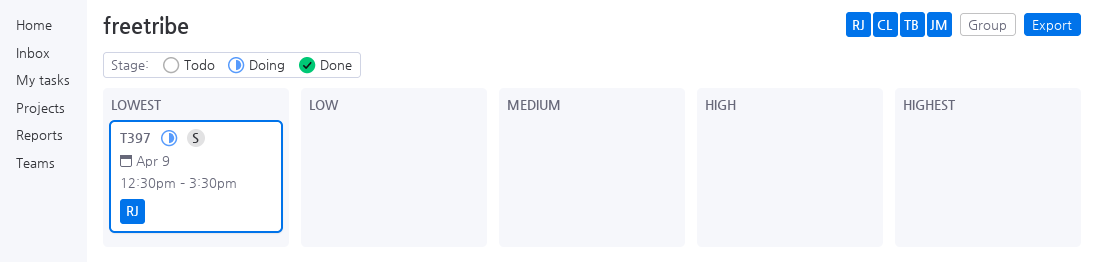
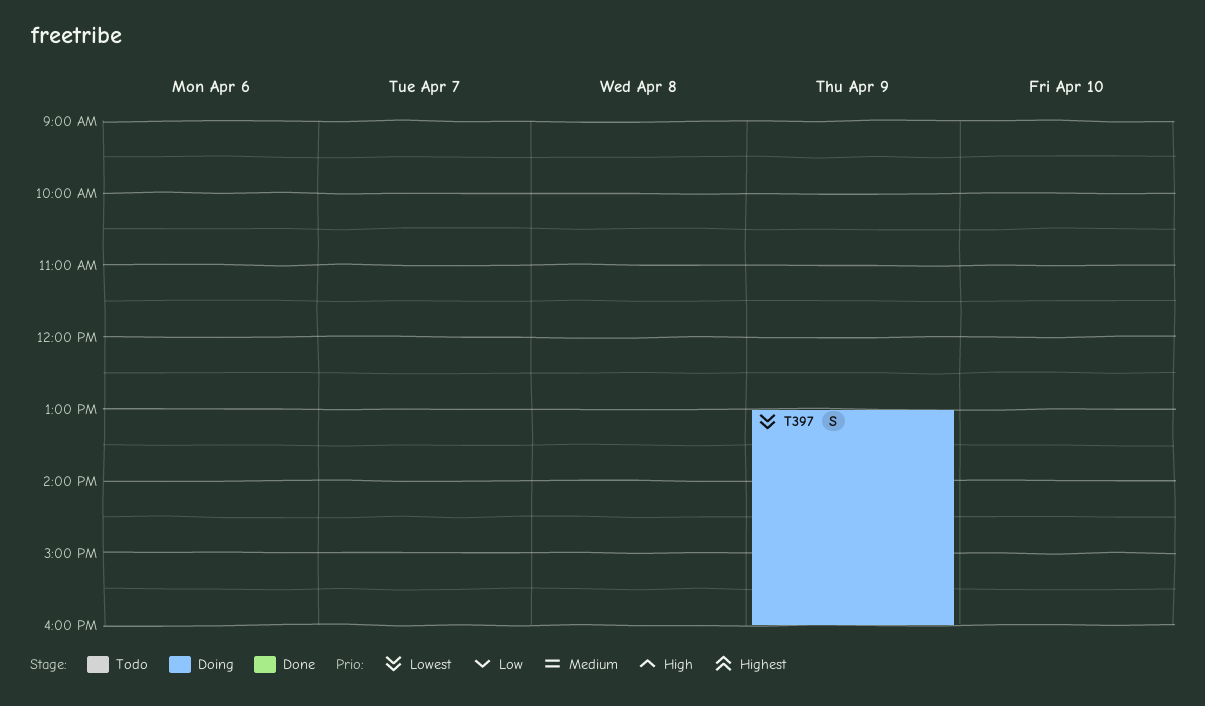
T397, begins: 12:30 -> 13:00
T397, ends: 15:30 -> 16:00

